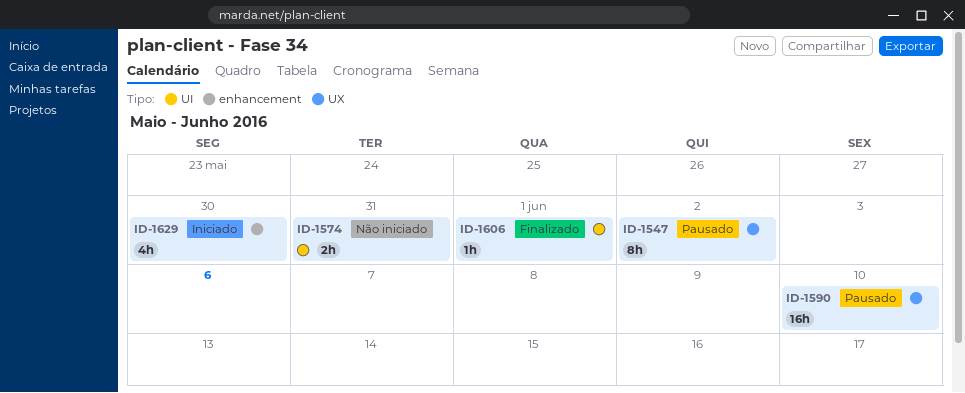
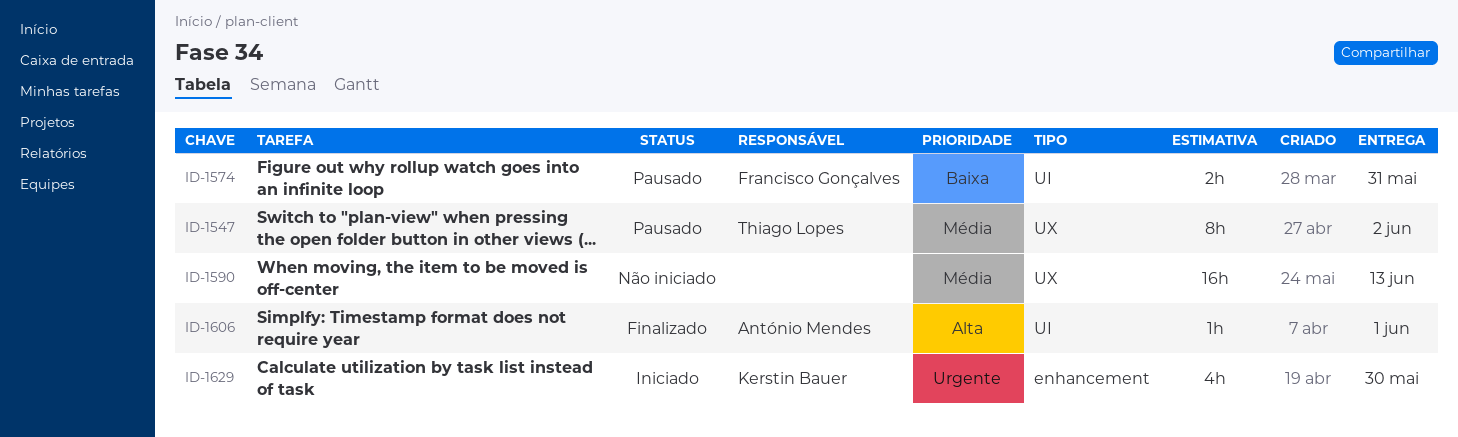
ID-1574, status: Não iniciado -> Pausado
ID-1590, status: Pausado -> Não iniciado
ID-1590, due: Jun 10 -> Jun 13

